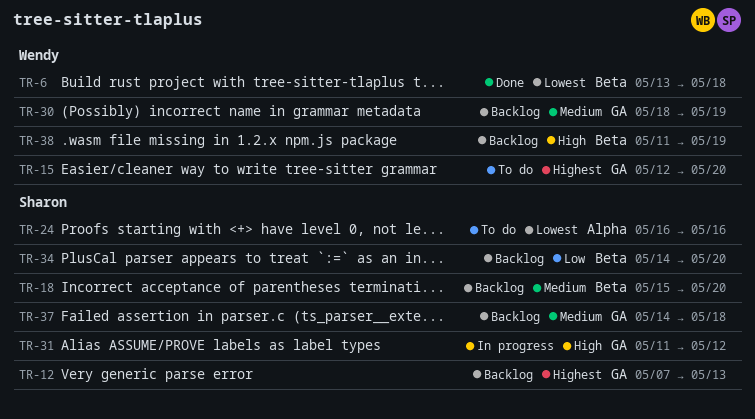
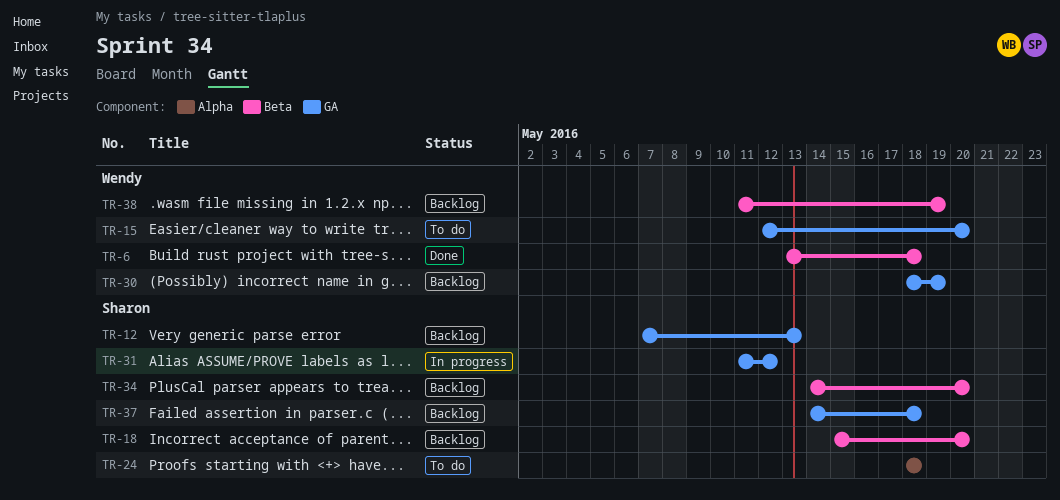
TR-24, start: May 16 -> May 18
TR-24, due: May 16 -> May 18

